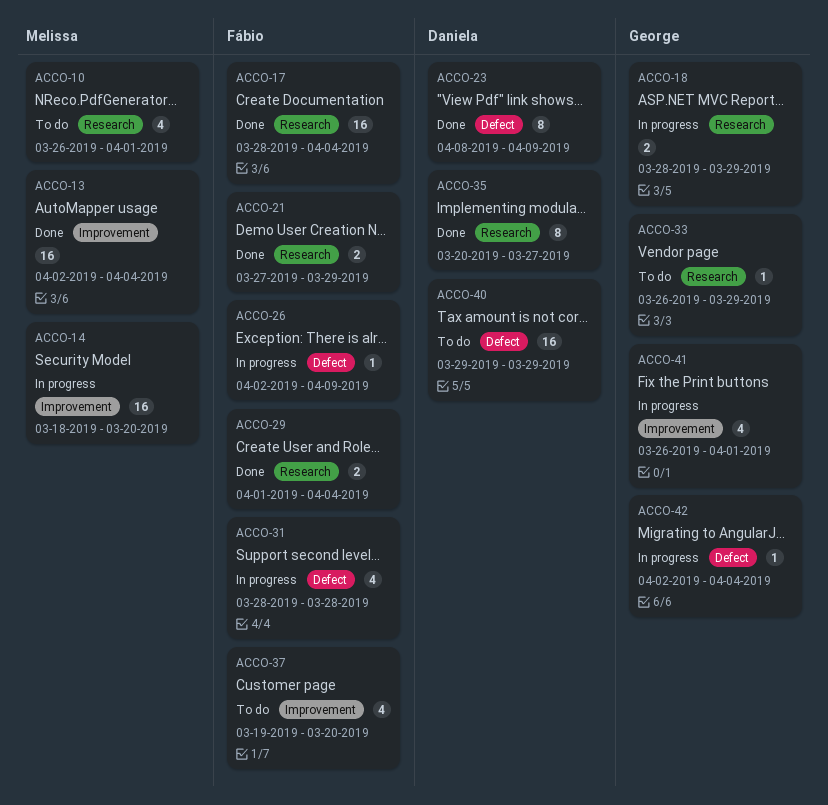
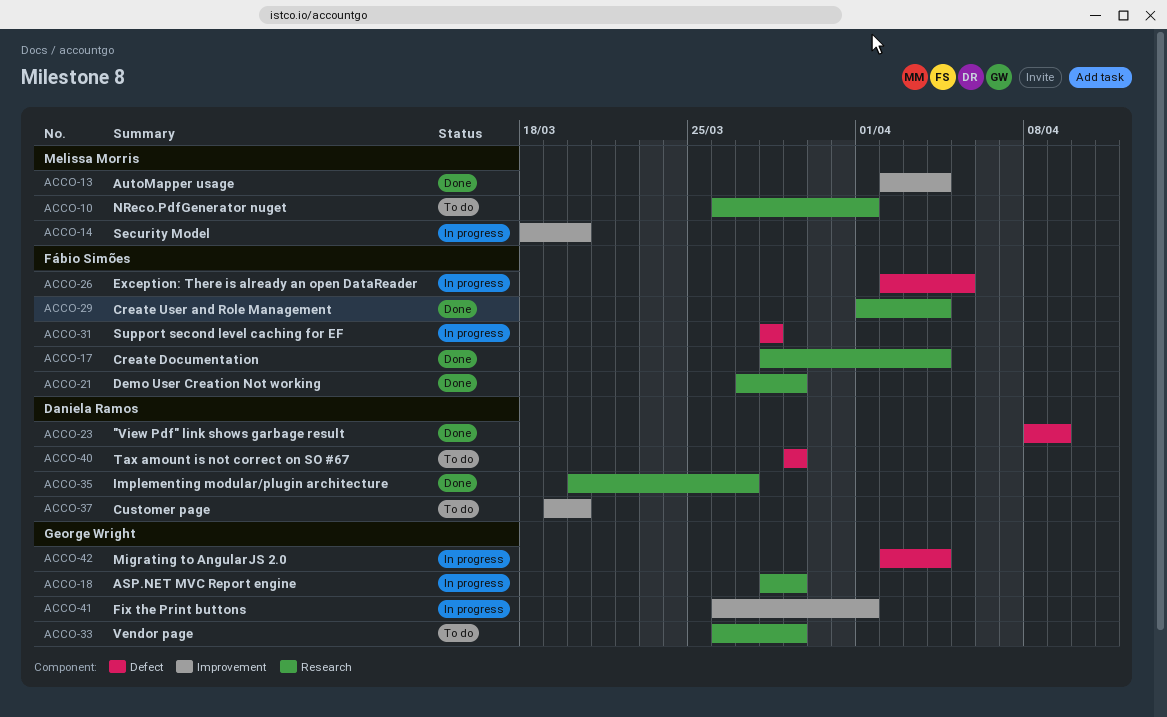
ACCO-26, due: Apr 9 -> Apr 5
ACCO-37, owner: Fábio Simões -> Daniela Ramos

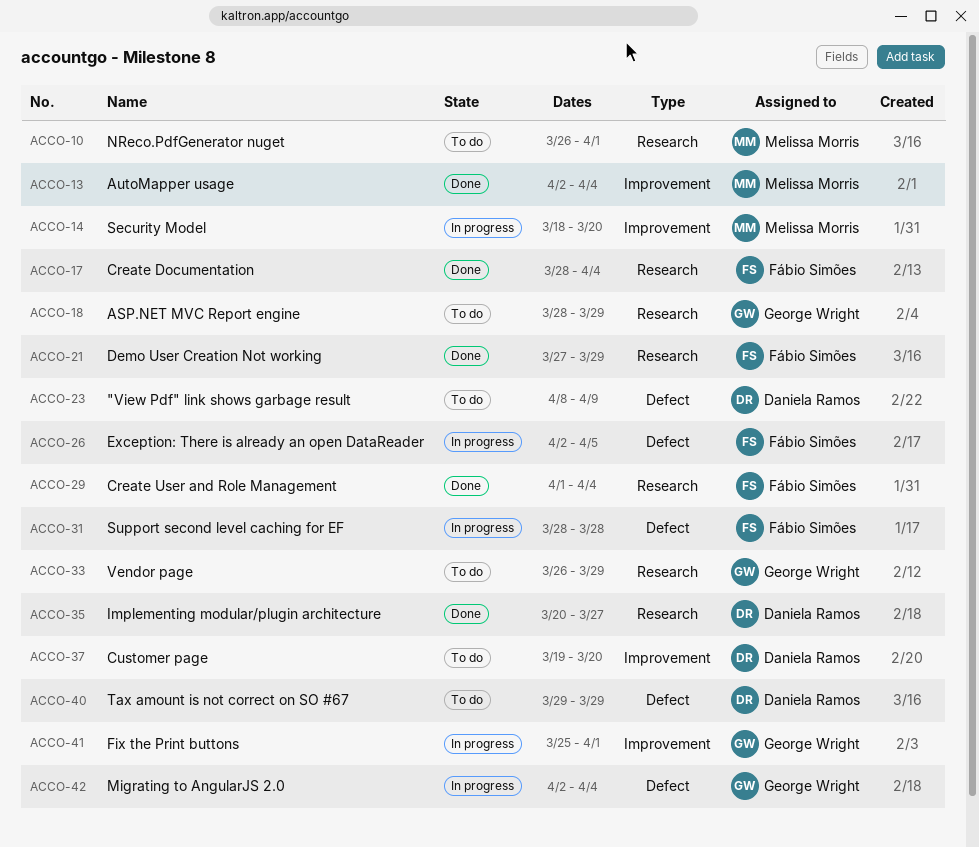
ACCO-18, status: In progress -> To do
ACCO-23, status: Done -> To do
ACCO-41, start: Mar 26 -> Mar 25

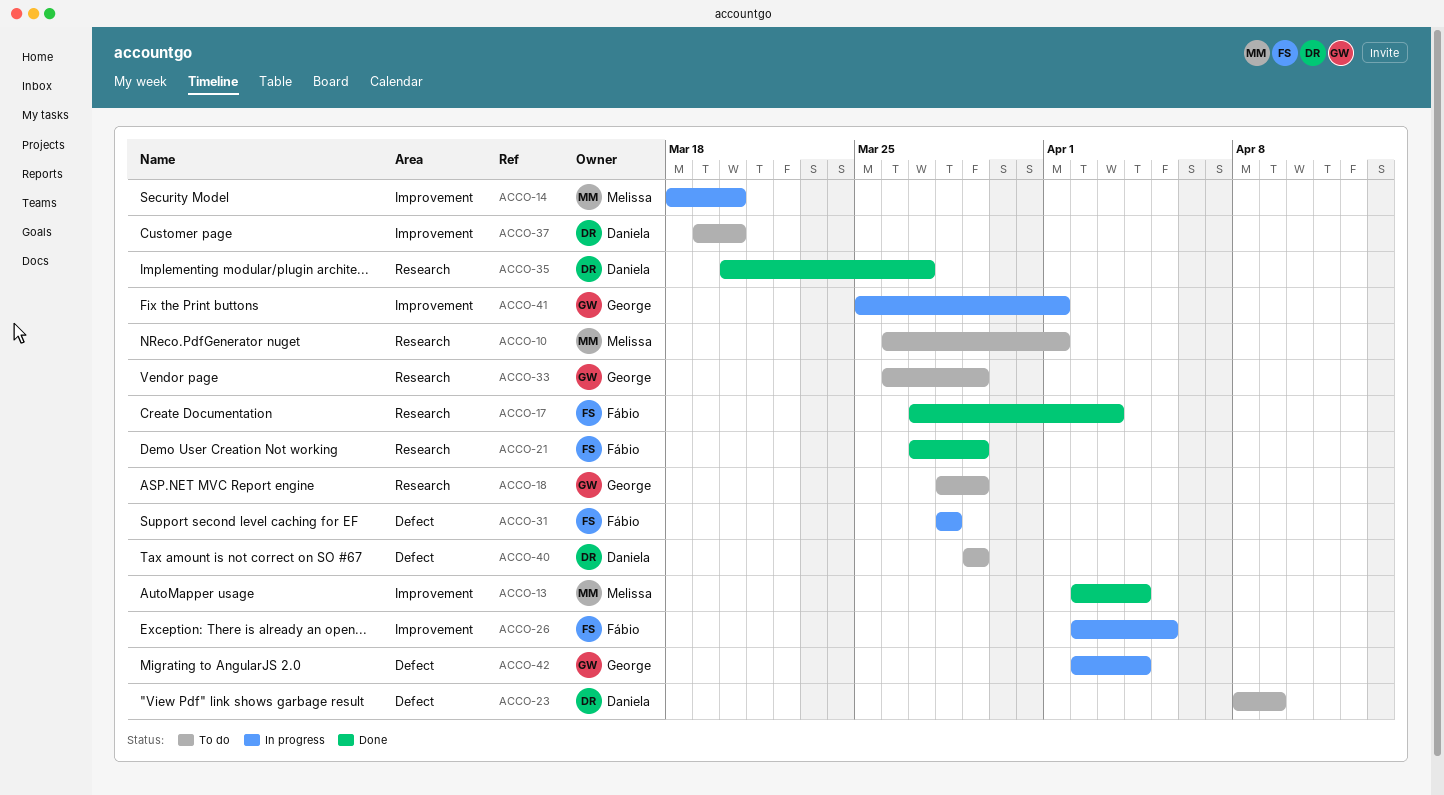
ACCO-17, start: Mar 28 -> Mar 27
ACCO-17, due: Apr 4 -> Apr 3
ACCO-26, label: Defect -> Improvement
ACCO-29: present -> none

